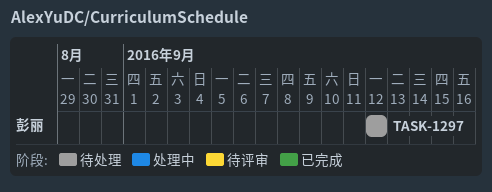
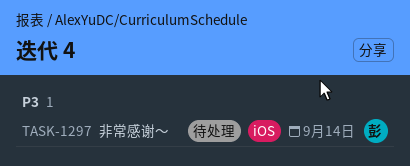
TASK-1297, due: Sep 12 -> Sep 14

